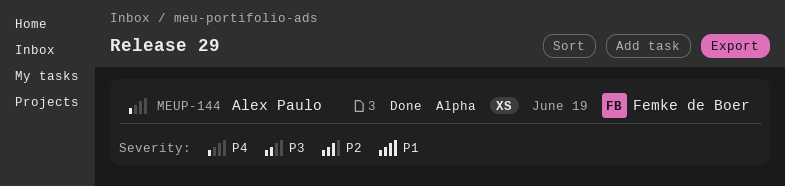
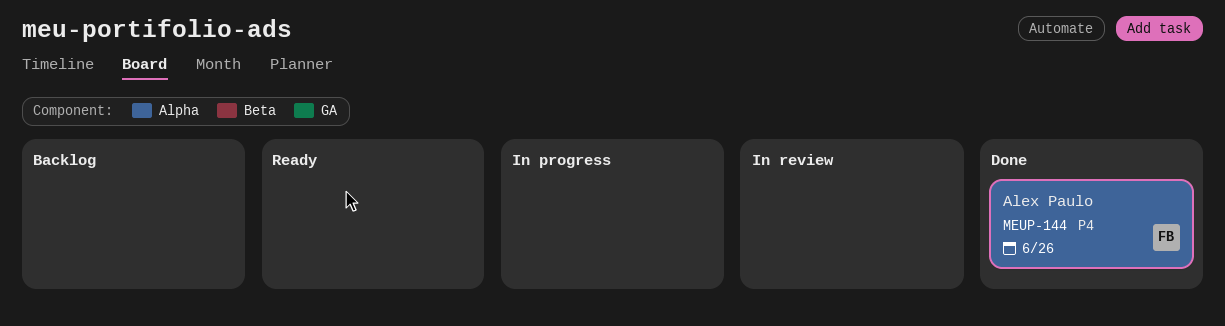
MEUP-144, due: Jun 19 -> Jun 26

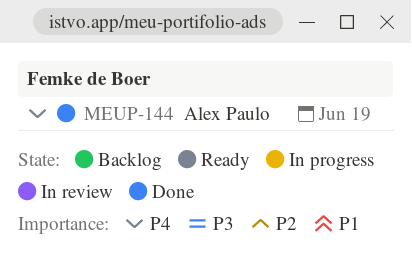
MEUP-144, due: Jun 26 -> Jun 19

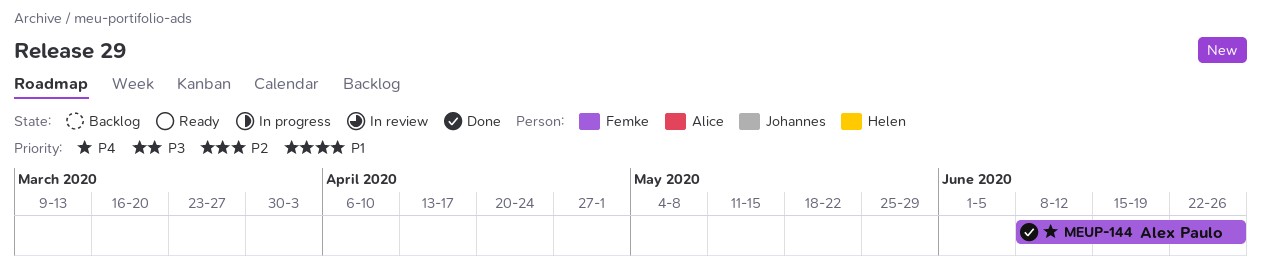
MEUP-144, due: Jun 19 -> Jun 26

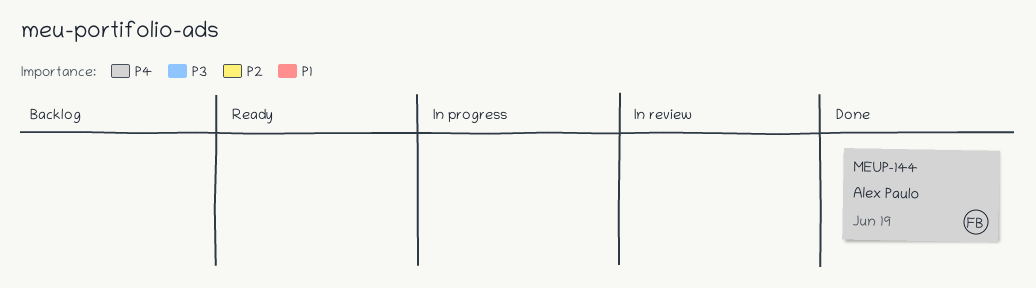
MEUP-144, due: Jun 26 -> Jun 19

